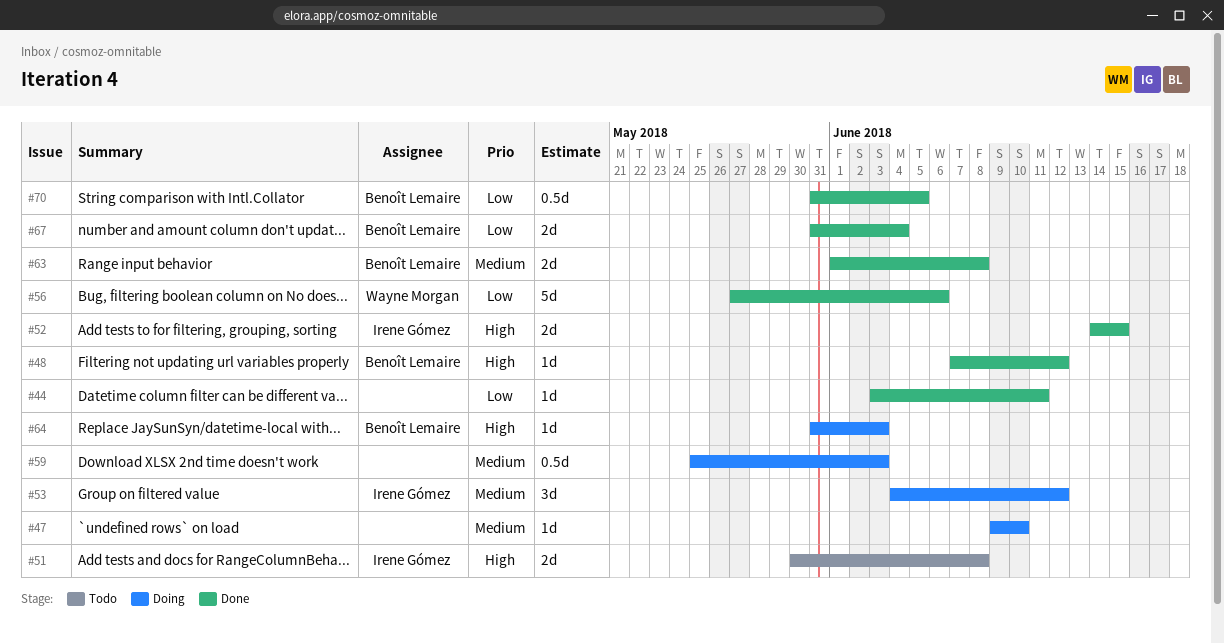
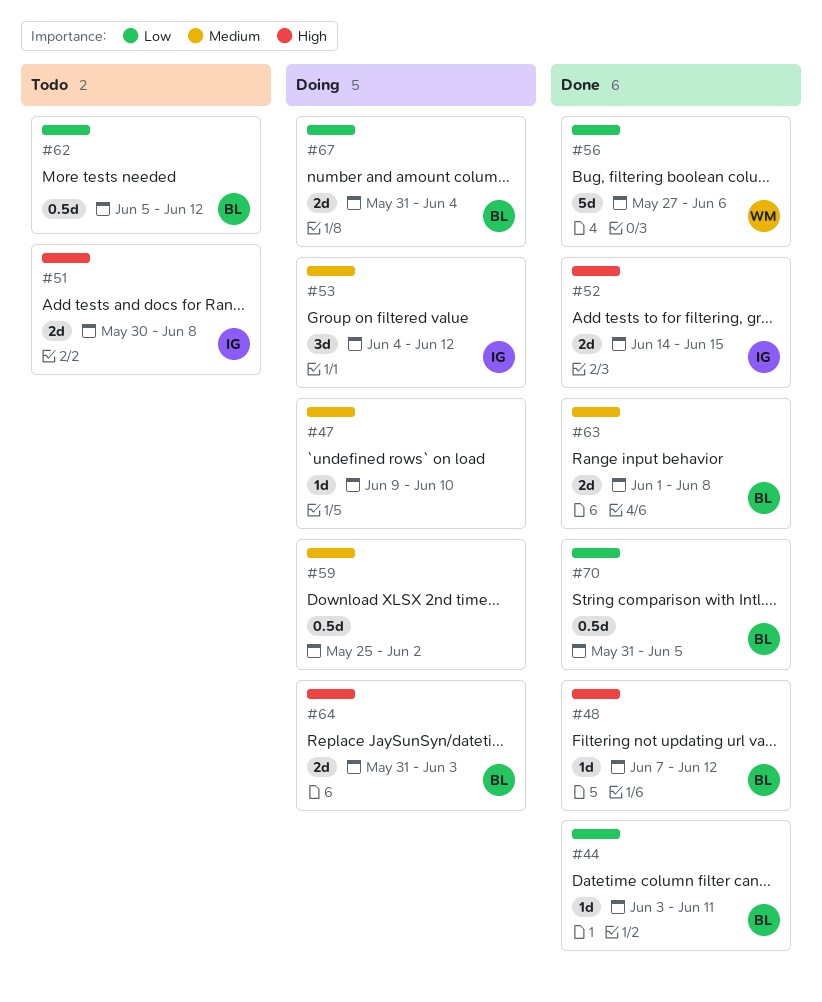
#44, owner: none -> Benoît Lemaire
#59, due: Jun 3 -> Jun 2
#62: none -> present
#64, estimate: 1d -> 2d
#67, status: Done -> Doing

